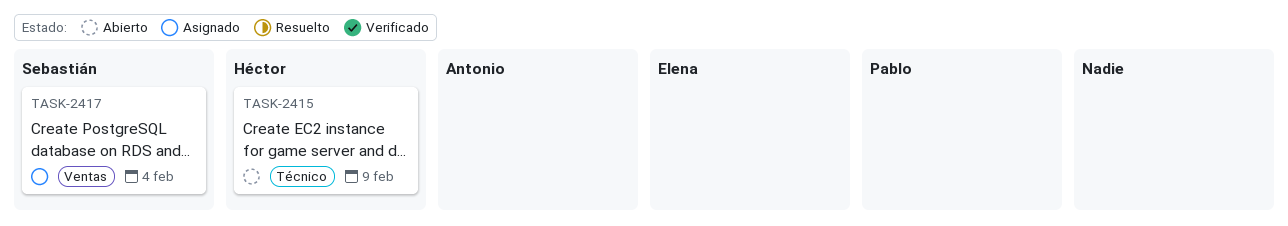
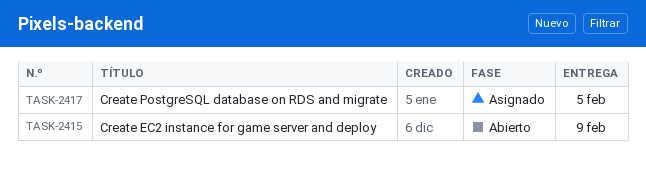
TASK-2417, due: Feb 4 -> Feb 5

